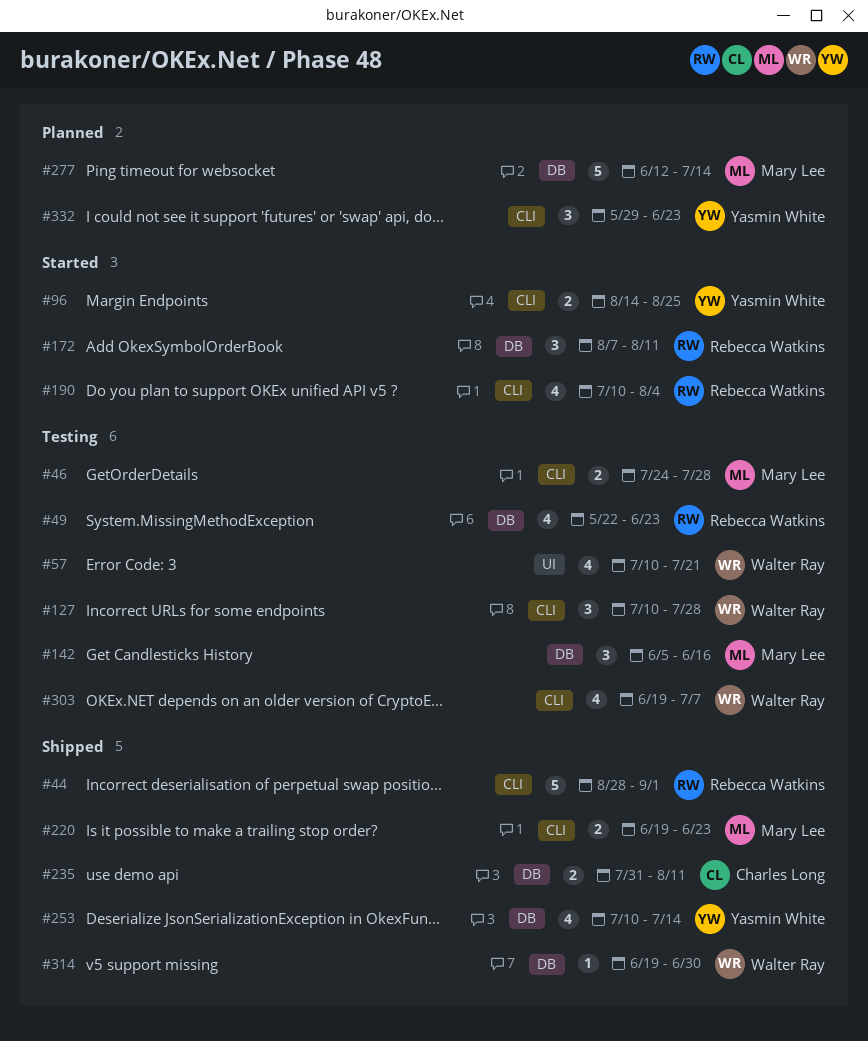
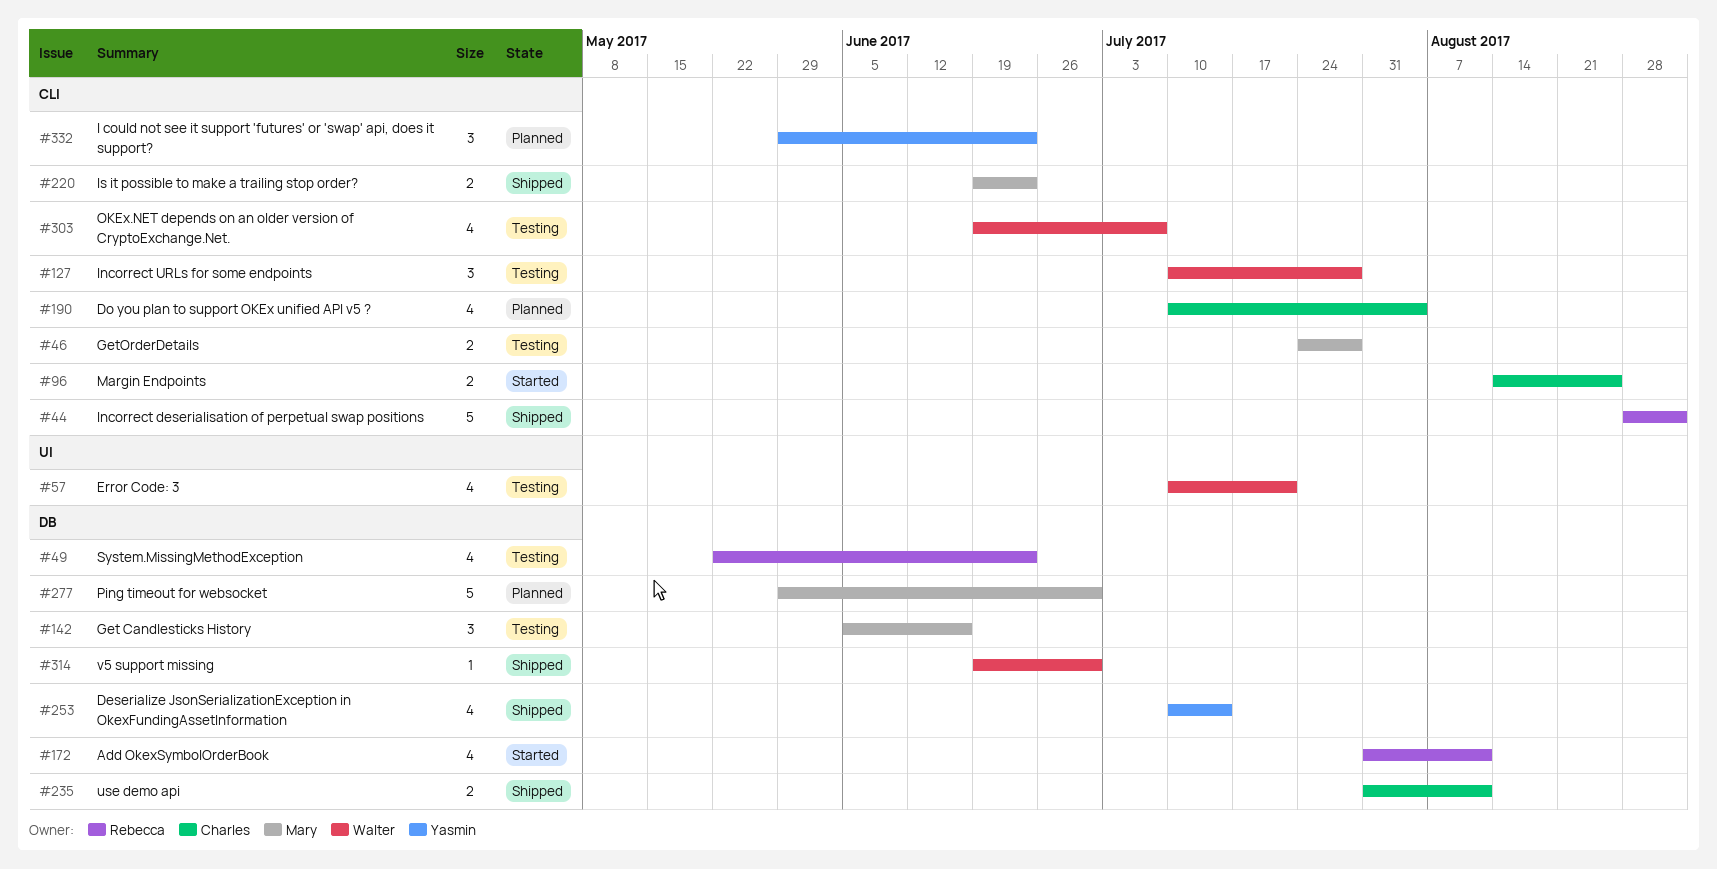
#96, owner: Yasmin White -> Charles Long
#172, estimate: 3 -> 4
#172, start: Aug 7 -> Jul 31
#190, status: Started -> Planned
#190, owner: Rebecca Watkins -> Charles Long
#277, start: Jun 12 -> May 29
#277, due: Jul 14 -> Jun 30

